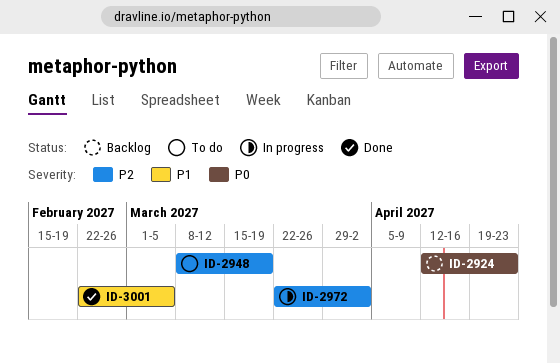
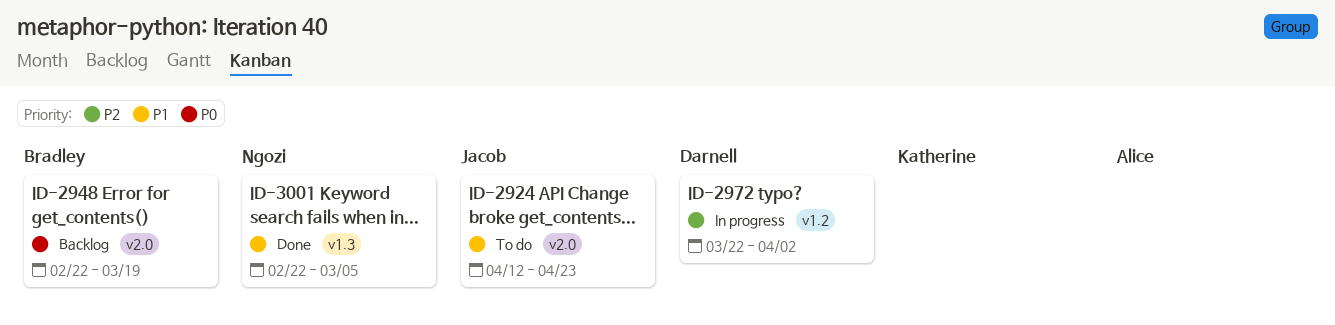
ID-2924, status: Backlog -> To do
ID-2924, priority: P0 -> P1
ID-2948, status: To do -> Backlog
ID-2948, priority: P2 -> P0
ID-2948, start: Mar 8 -> Feb 22

